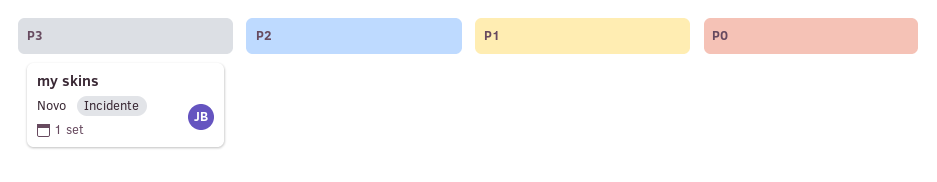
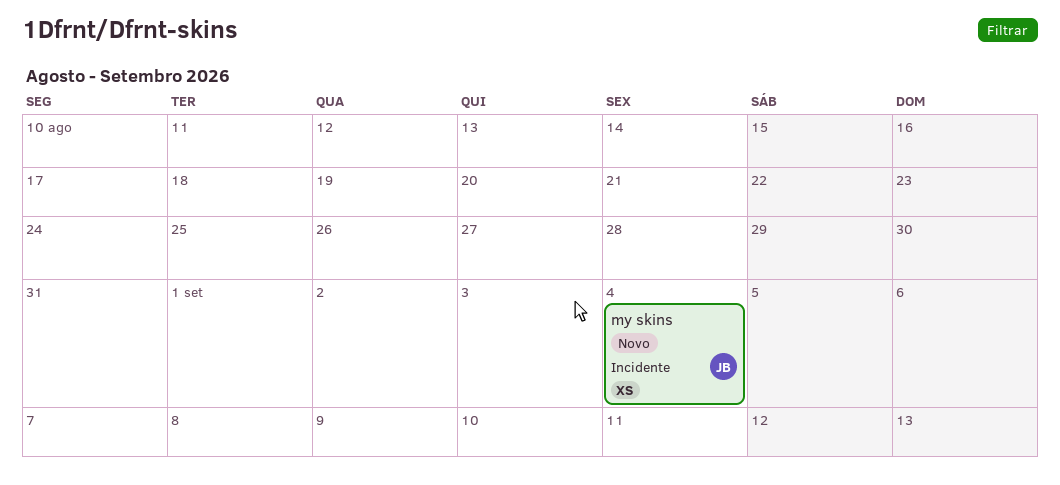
my skins, due: Sep 1 -> Sep 4

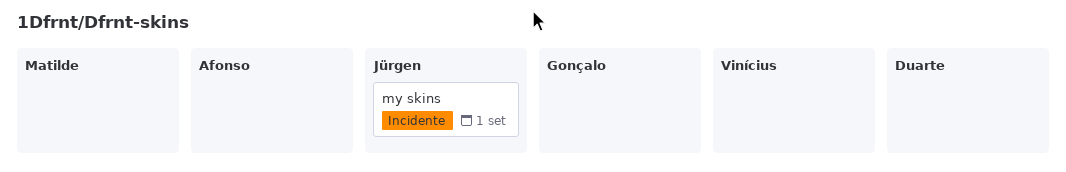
my skins, due: Sep 4 -> Sep 1

